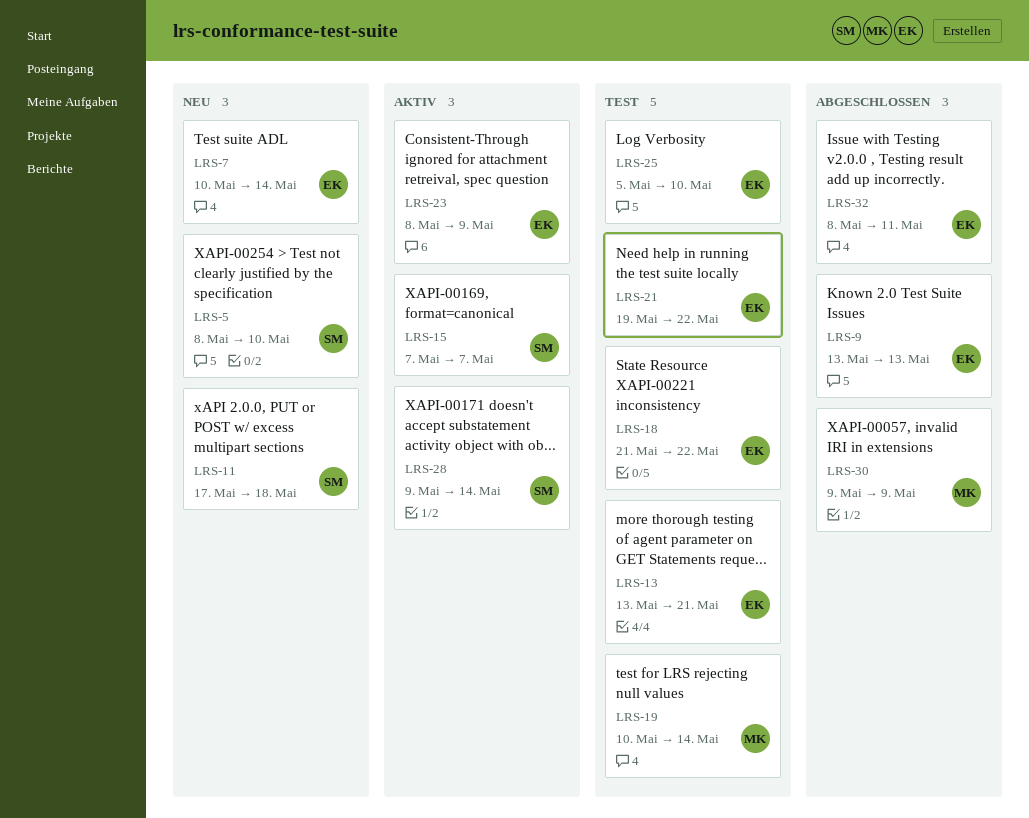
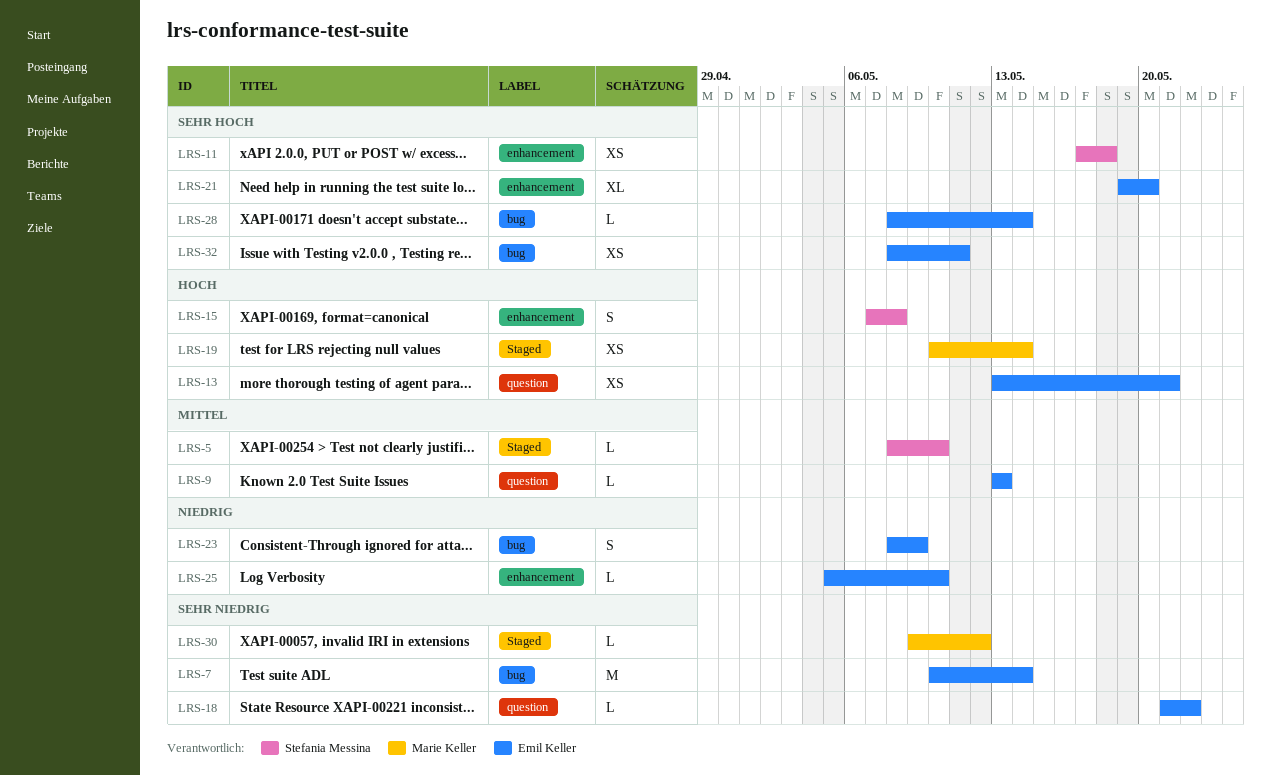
LRS-15, due: May 7 -> May 8
LRS-21, due: May 22 -> May 20
LRS-28, owner: Stefania Messina -> Emil Keller
LRS-28, start: May 9 -> May 8
LRS-30, due: May 9 -> May 12

